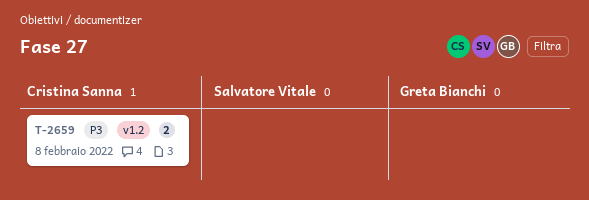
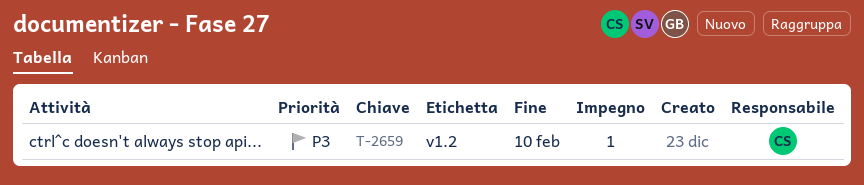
T-2659, estimate: 2 -> 1
T-2659, due: Feb 8 -> Feb 10

